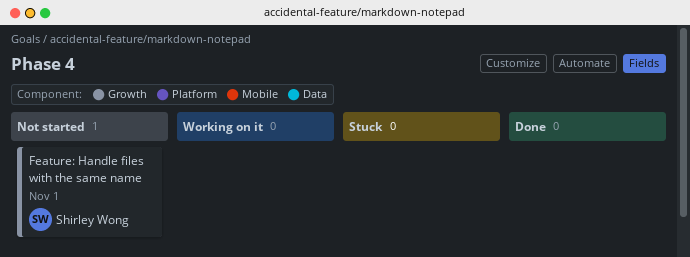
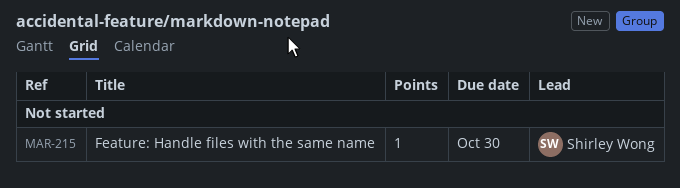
Feature: Handle files with the same name, due: Nov 1 -> Oct 30

